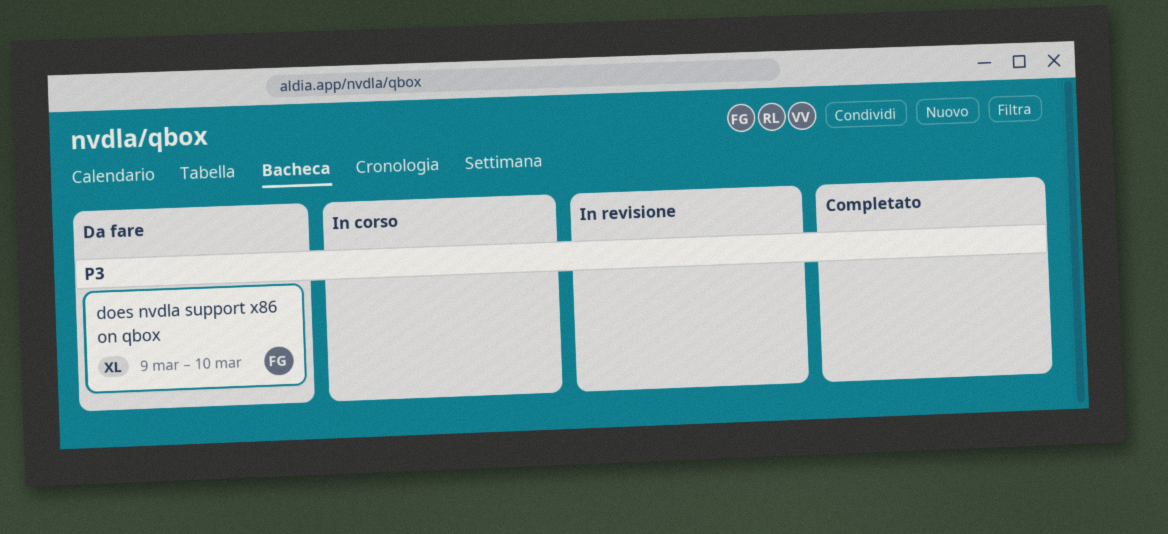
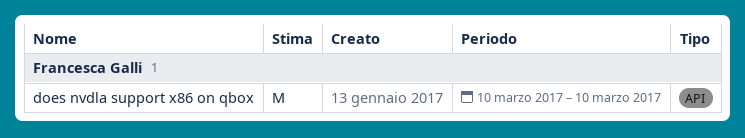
does nvdla support x86 on qbox, estimate: XL -> M
does nvdla support x86 on qbox, start: Mar 9 -> Mar 10

